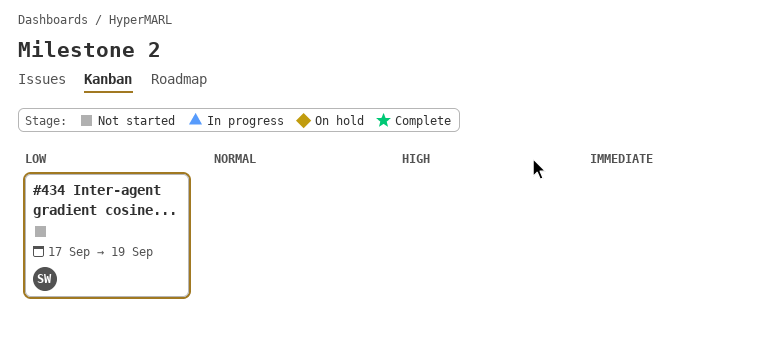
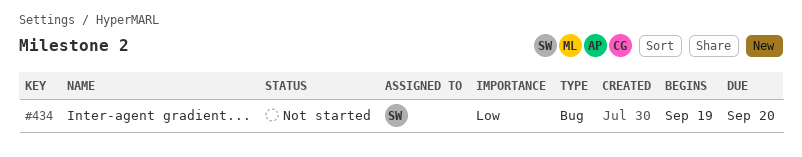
#434, start: Sep 17 -> Sep 19
#434, due: Sep 19 -> Sep 20

